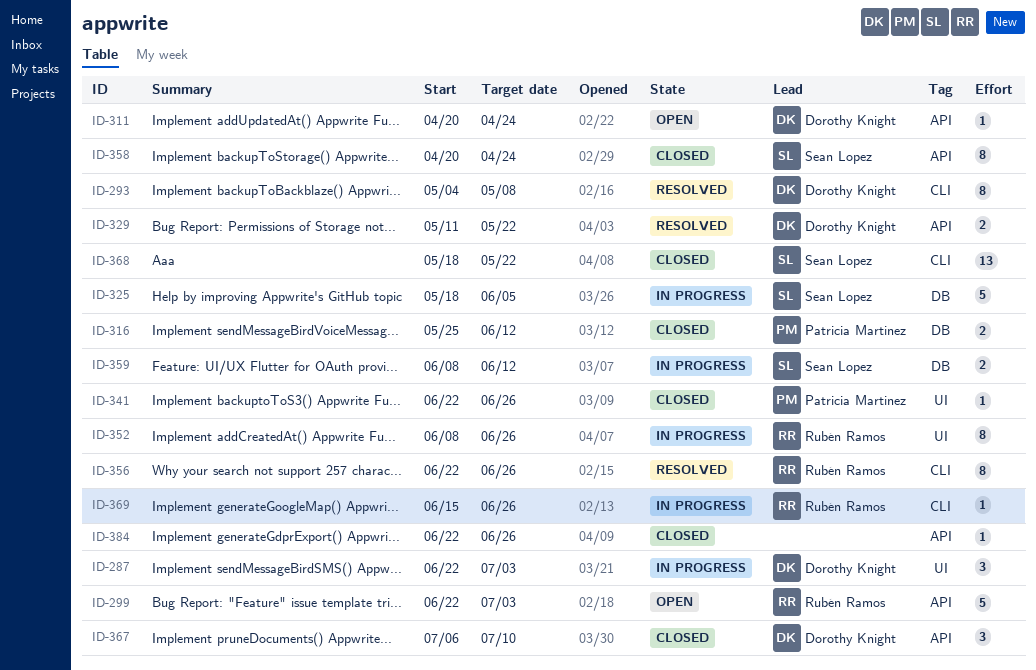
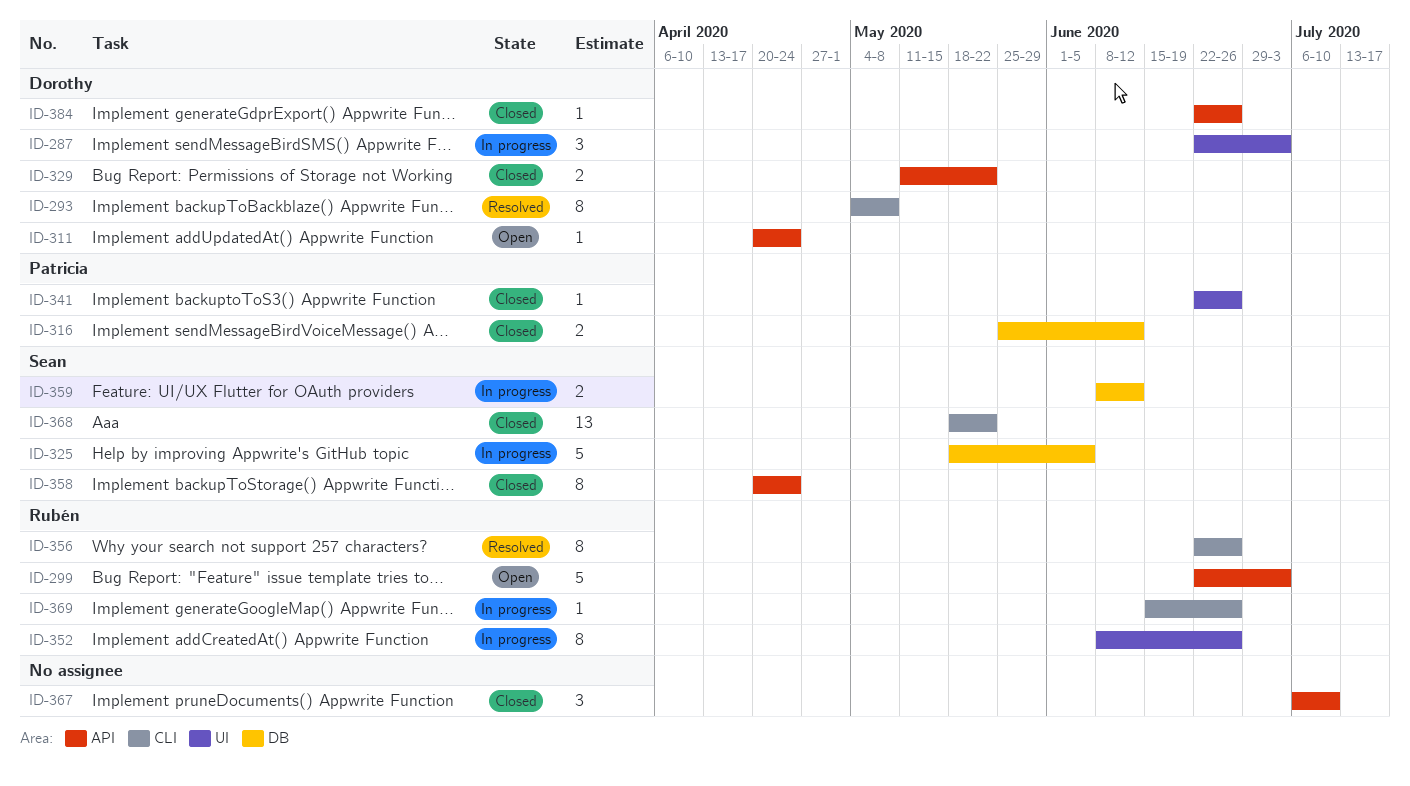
ID-329, status: Resolved -> Closed
ID-367, owner: Dorothy Knight -> none
ID-384, owner: none -> Dorothy Knight

